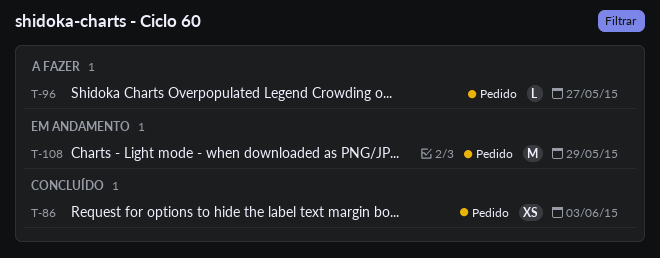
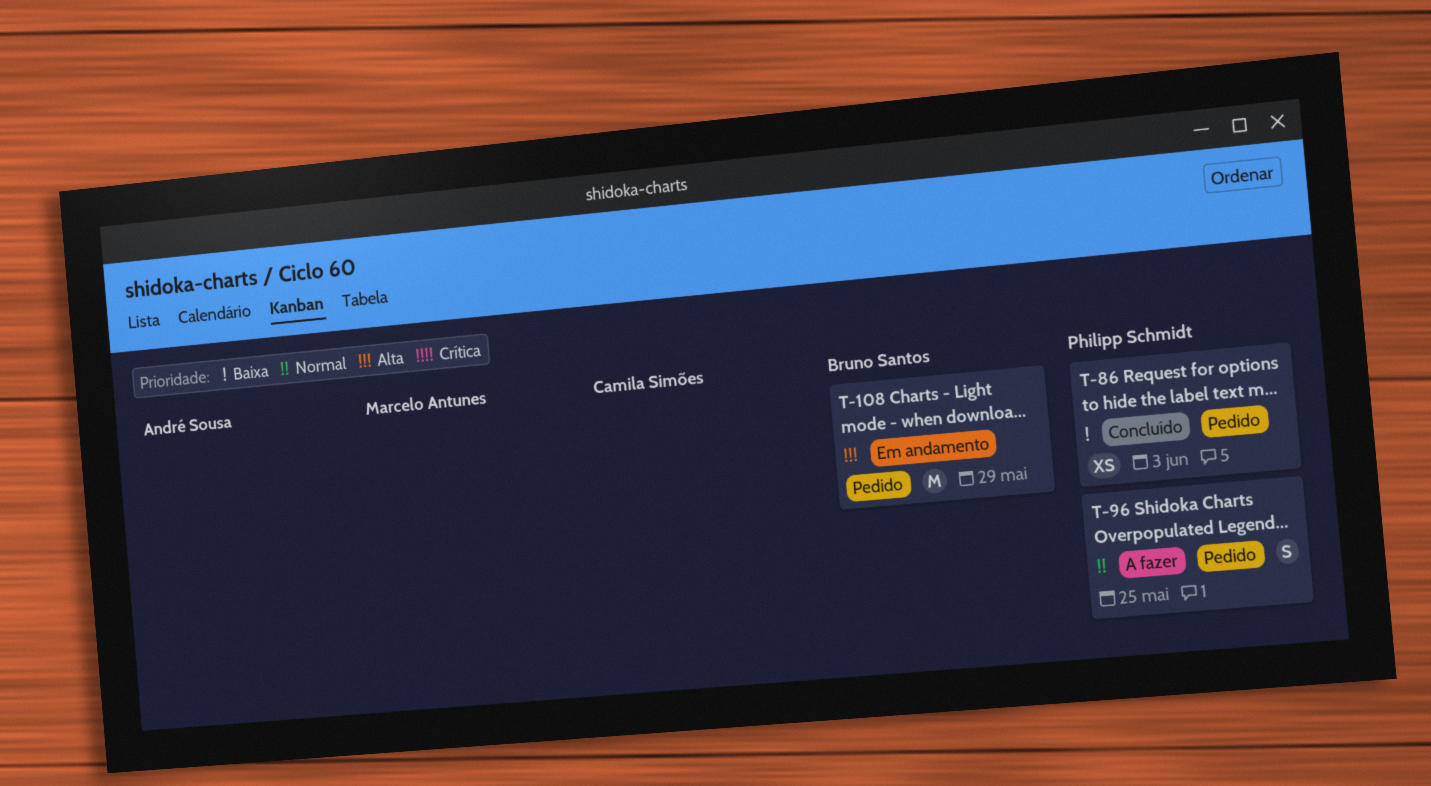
T-96, estimate: L -> S
T-96, due: May 27 -> May 25

